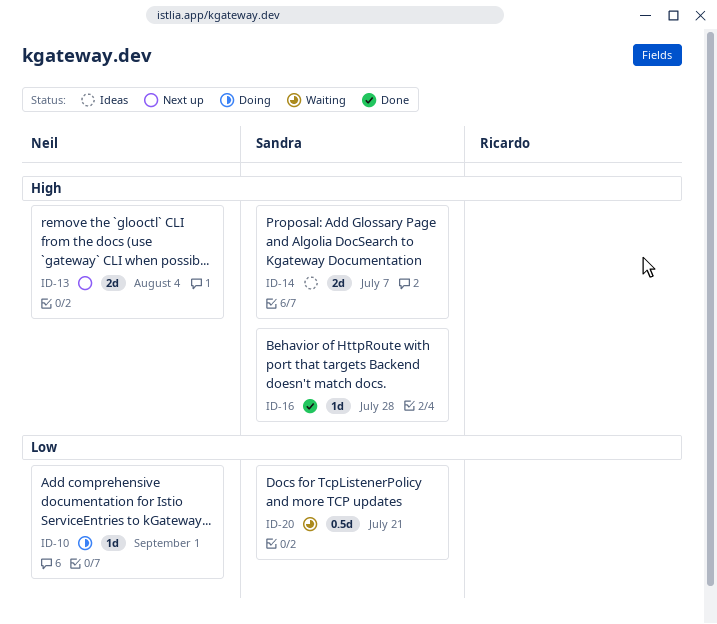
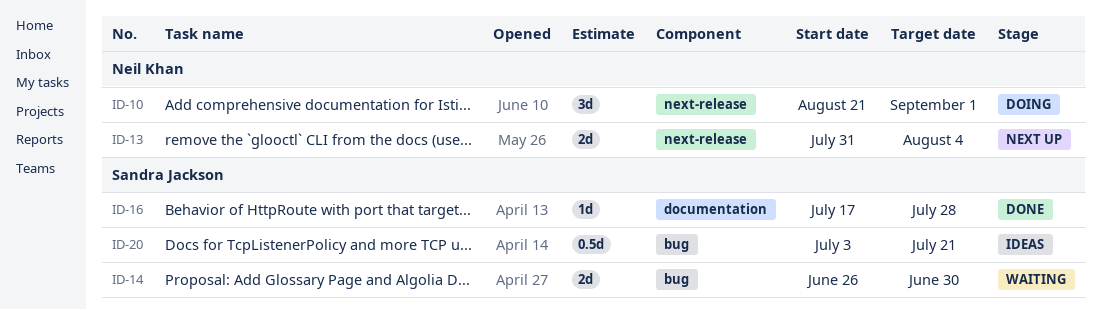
ID-10, estimate: 1d -> 3d
ID-14, status: Ideas -> Waiting
ID-14, due: Jul 7 -> Jun 30
ID-20, status: Waiting -> Ideas

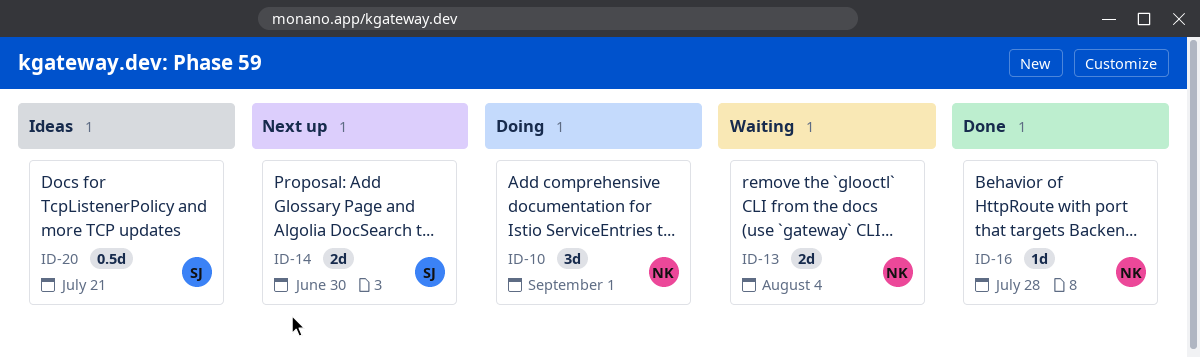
ID-13, status: Next up -> Waiting
ID-14, status: Waiting -> Next up
ID-16, owner: Sandra Jackson -> Neil Khan

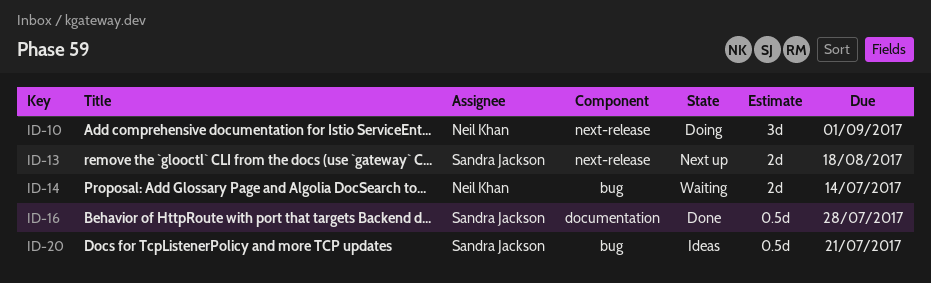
ID-13, status: Waiting -> Next up
ID-13, owner: Neil Khan -> Sandra Jackson
ID-13, due: Aug 4 -> Aug 18
ID-14, status: Next up -> Waiting
ID-14, owner: Sandra Jackson -> Neil Khan
ID-14, due: Jun 30 -> Jul 14
ID-16, owner: Neil Khan -> Sandra Jackson
ID-16, estimate: 1d -> 0.5d

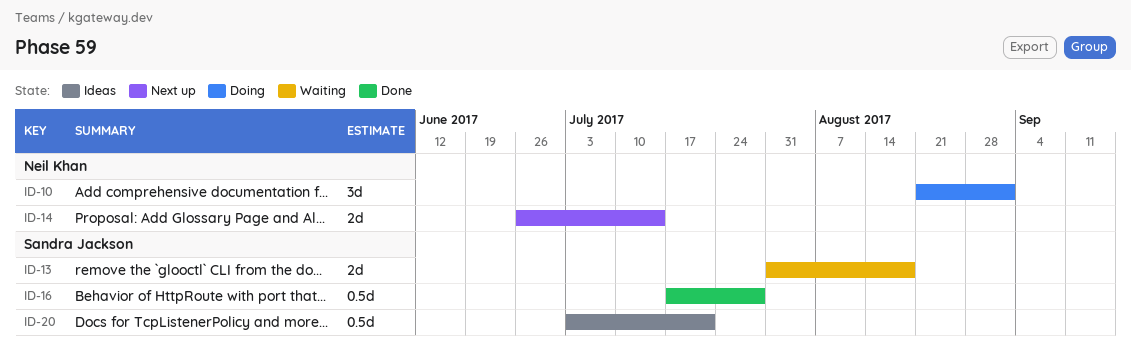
ID-13, status: Next up -> Waiting
ID-14, status: Waiting -> Next up

